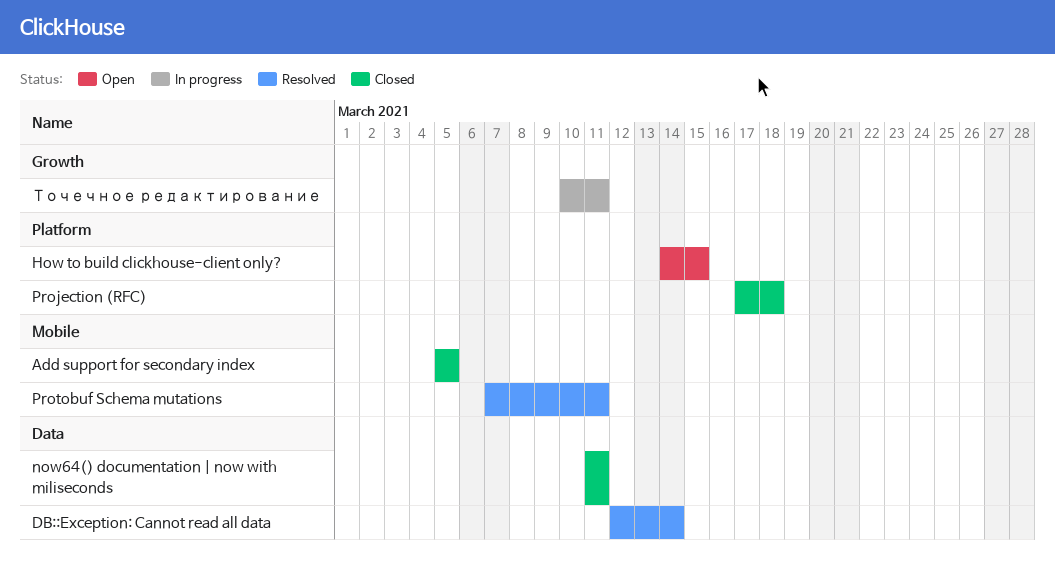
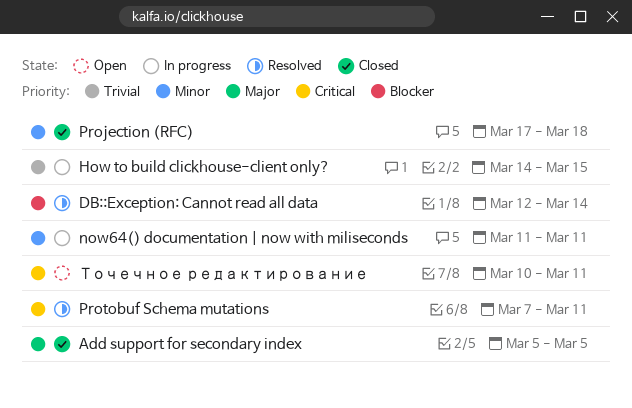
How to build clickhouse-client only?, status: Open -> In progress
now64() documentation | now with miliseconds, status: Closed -> In progress
Точечное редактирование, status: In progress -> Open

